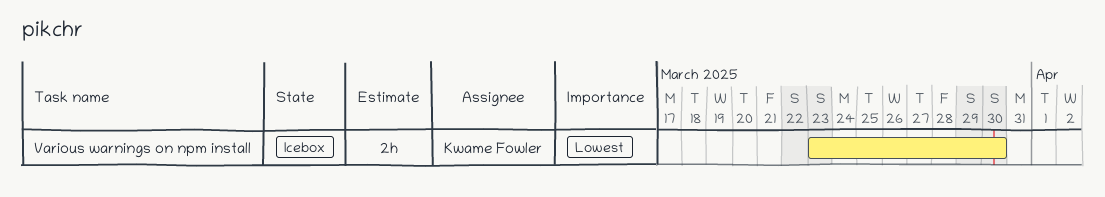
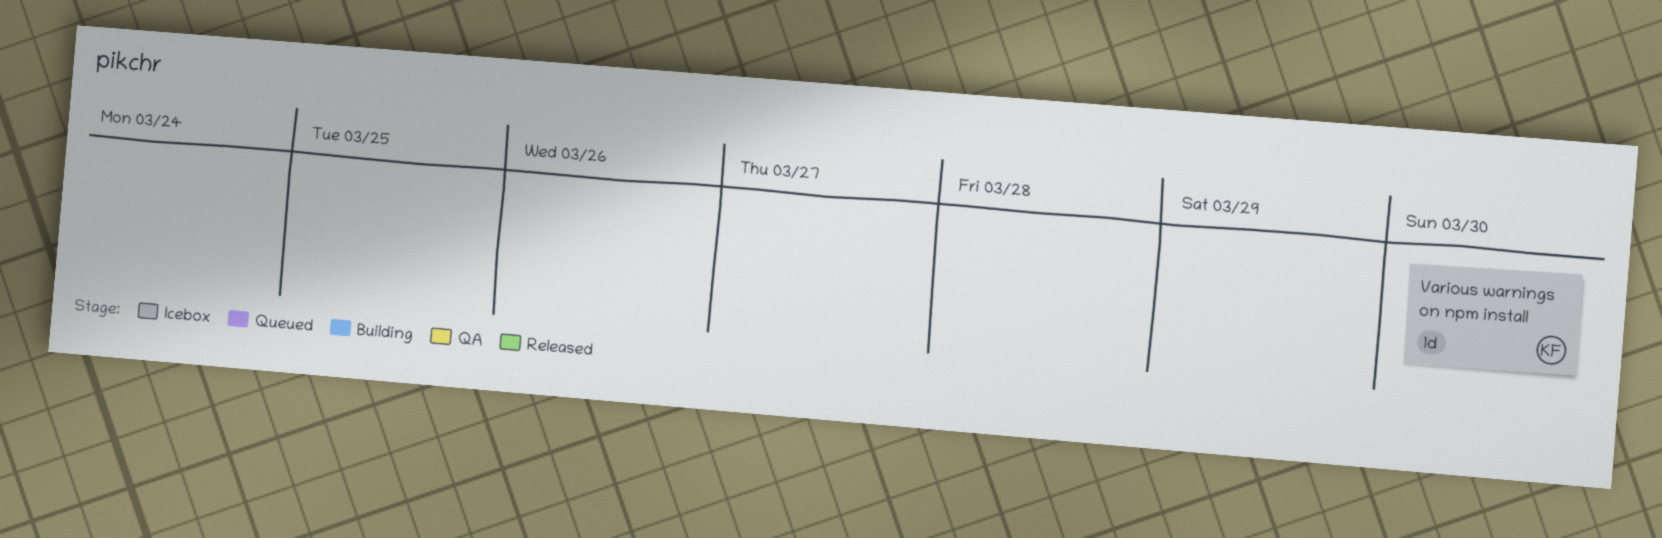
Various warnings on npm install, estimate: 2h -> 1d

